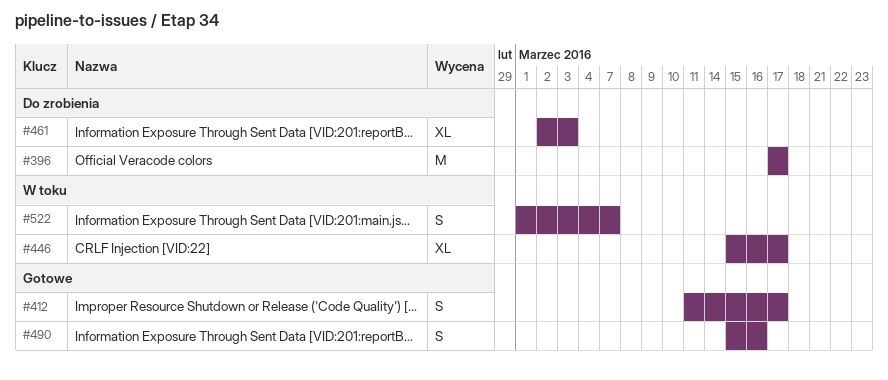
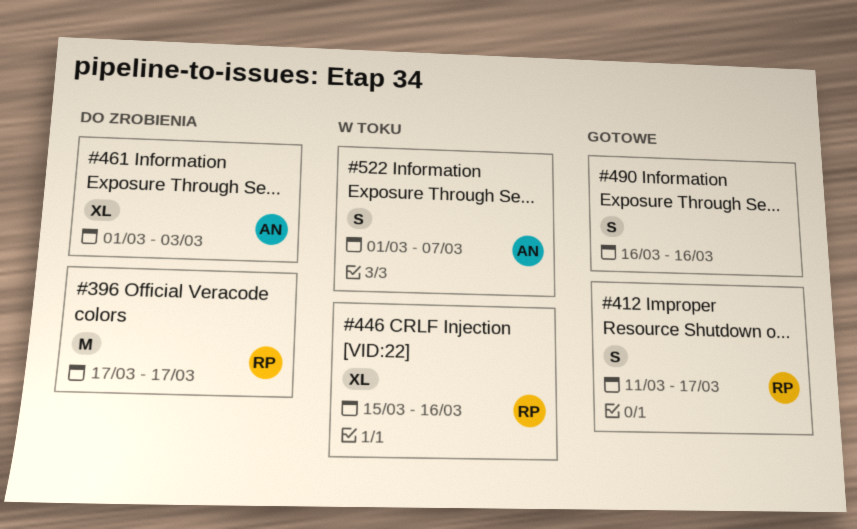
#446, due: Mar 17 -> Mar 16
#461, start: Mar 2 -> Mar 1
#490, start: Mar 15 -> Mar 16

